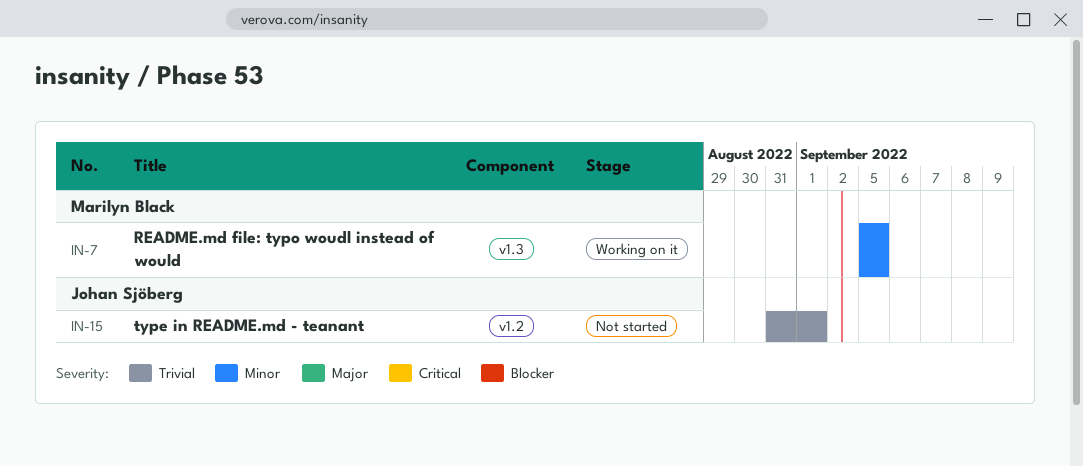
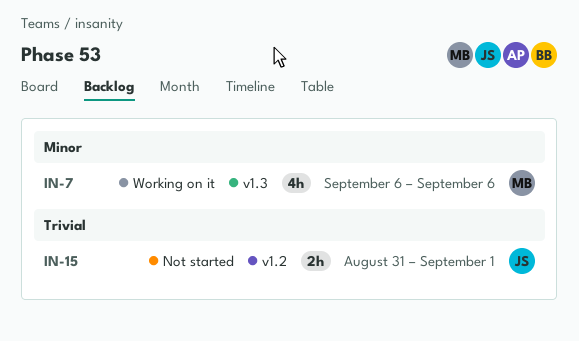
IN-7, start: Sep 5 -> Sep 6
IN-7, due: Sep 5 -> Sep 6

